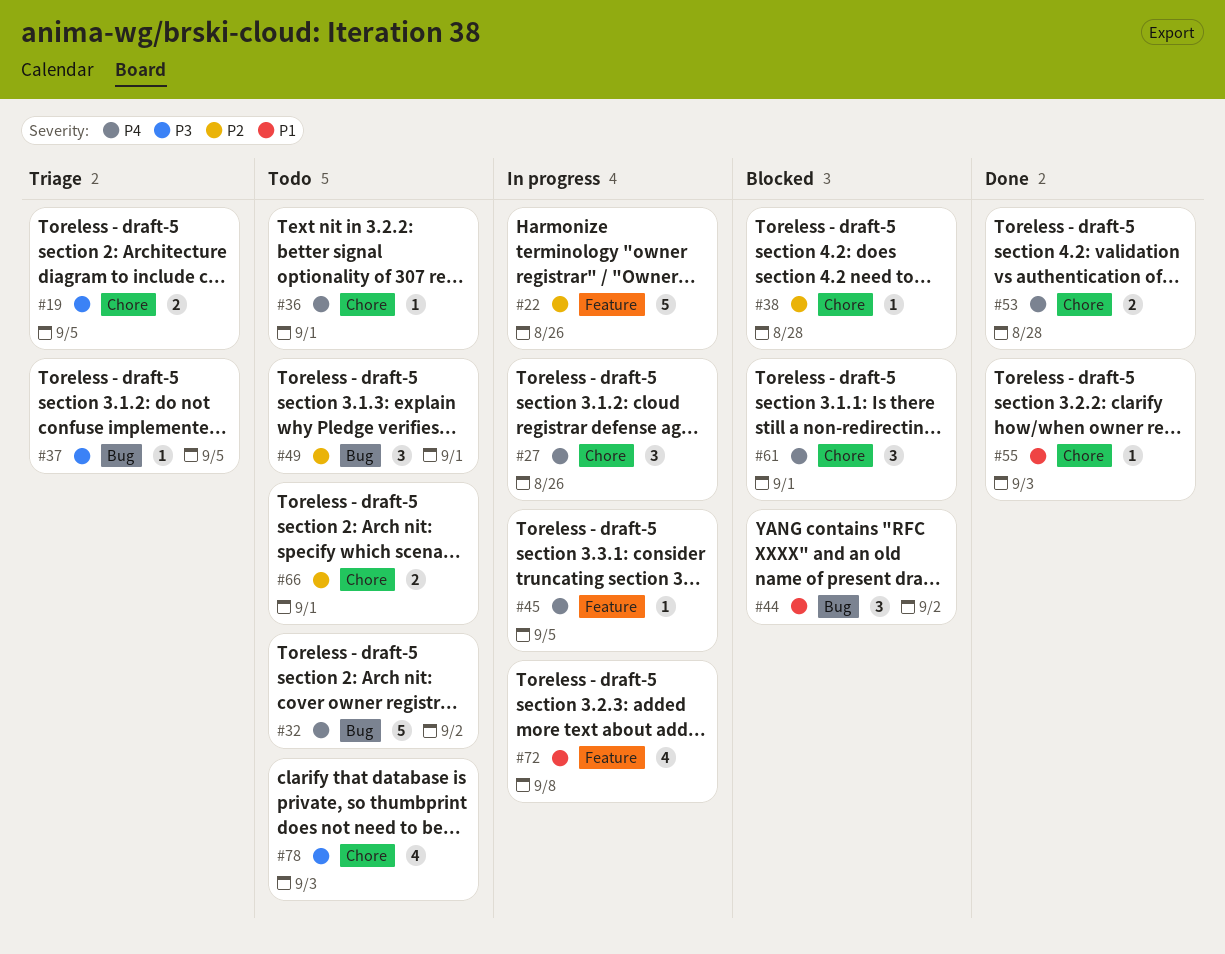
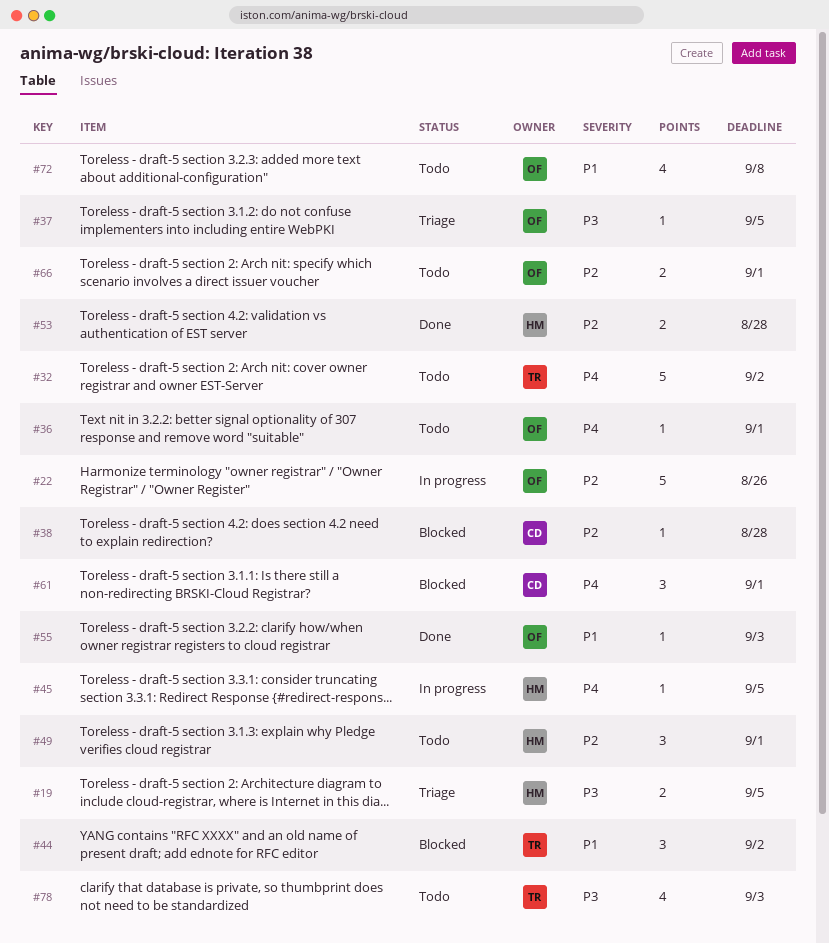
#27: present -> none
#53, priority: P4 -> P2
#72, status: In progress -> Todo

